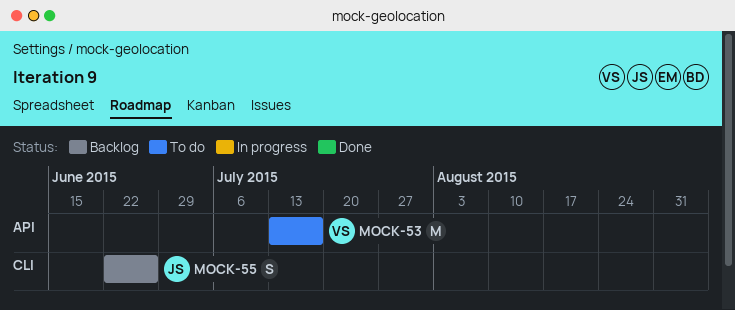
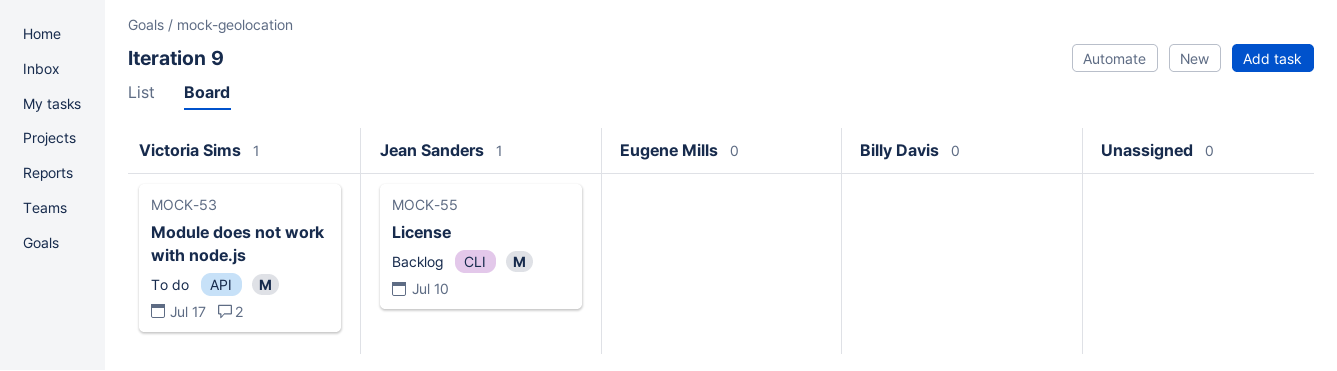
MOCK-55, estimate: S -> M
MOCK-55, due: Jun 26 -> Jul 10

